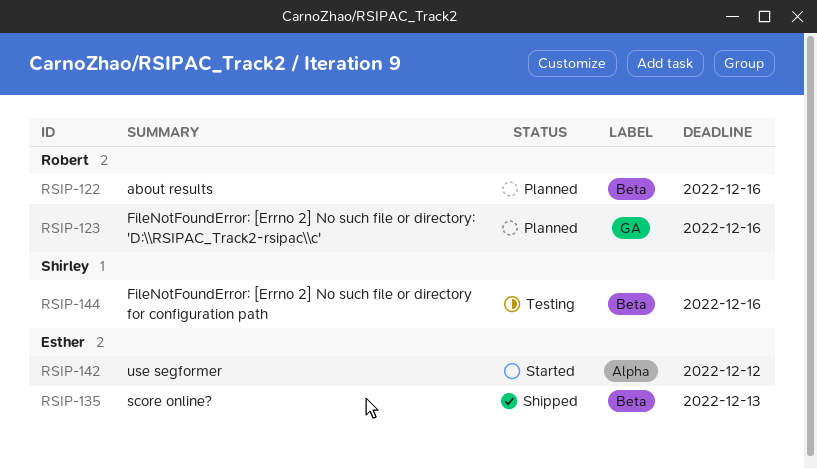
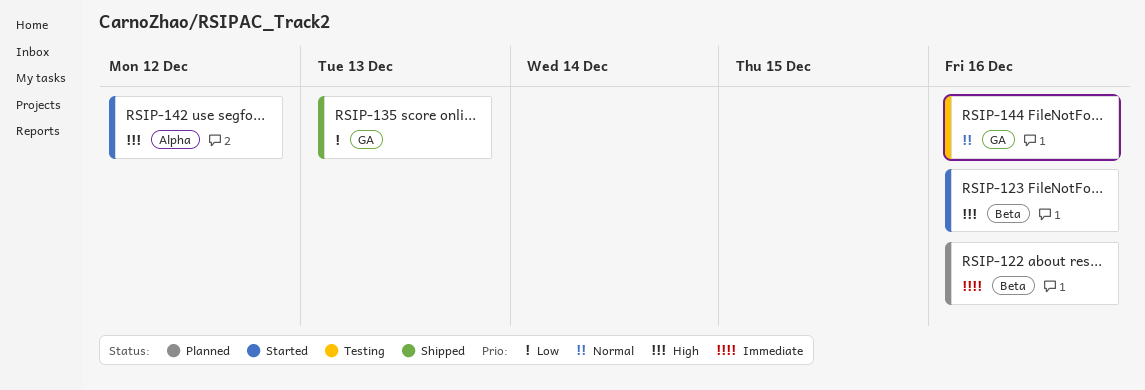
RSIP-123, status: Planned -> Started
RSIP-123, label: GA -> Beta
RSIP-135, label: Beta -> GA
RSIP-144, label: Beta -> GA

